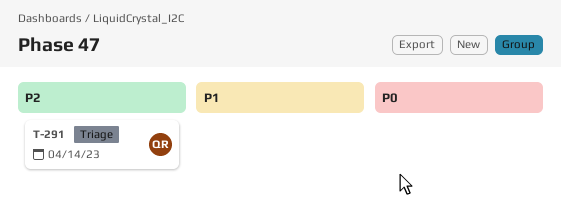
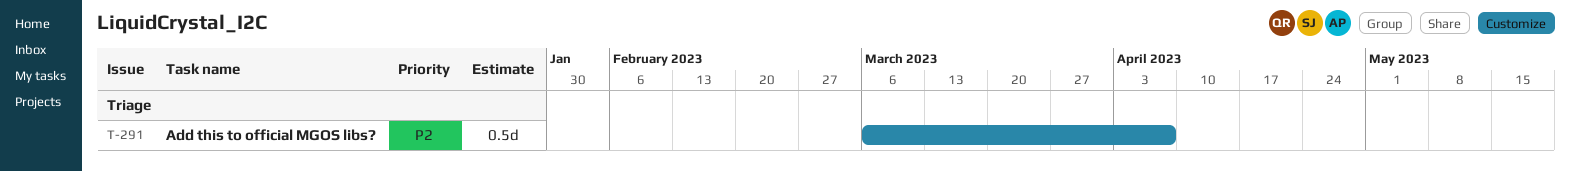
T-291, due: Apr 14 -> Apr 7

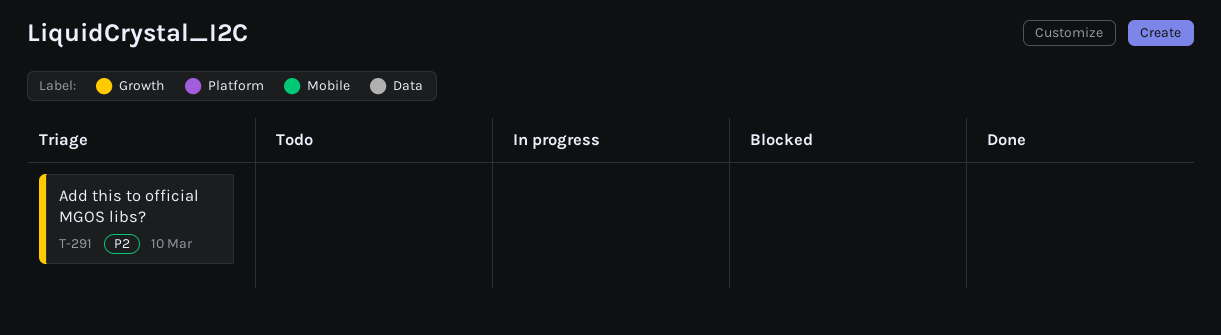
T-291, due: Apr 7 -> Mar 10

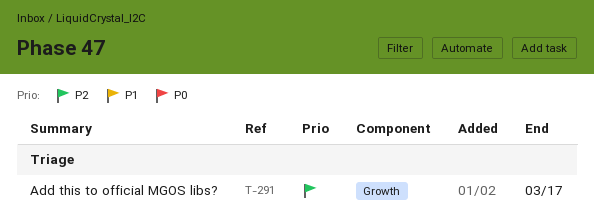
T-291, due: Mar 10 -> Mar 17

